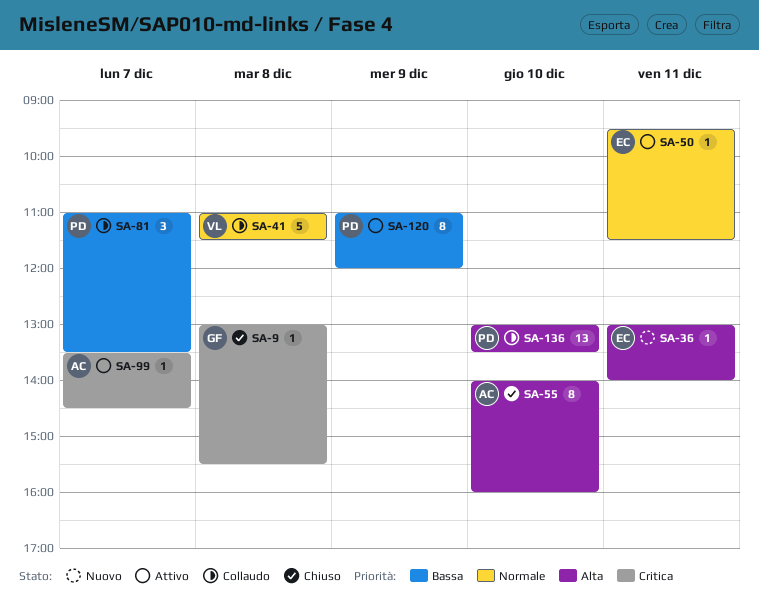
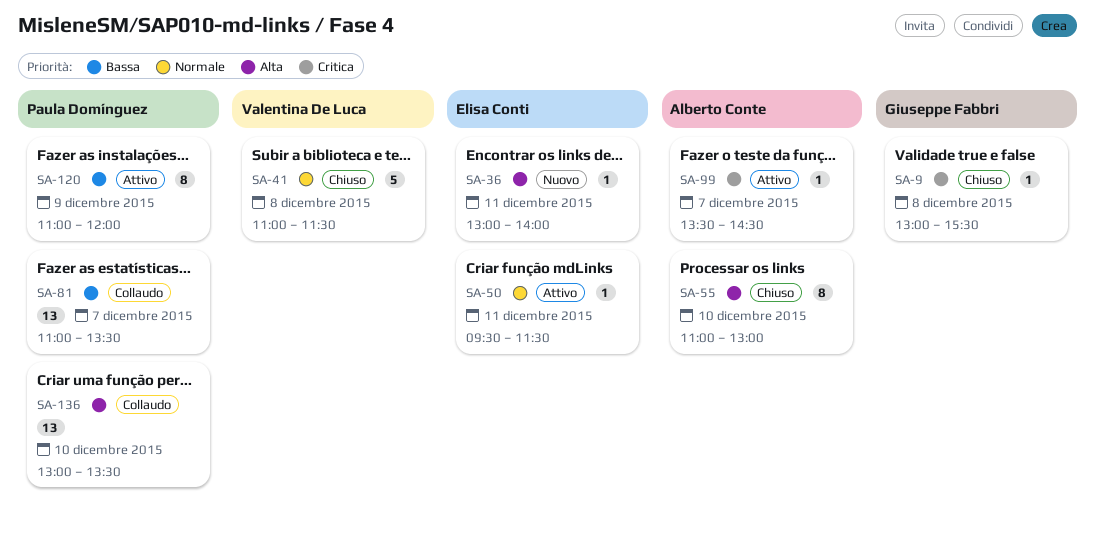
SA-41, status: Collaudo -> Chiuso
SA-55, begins: 14:00 -> 11:00
SA-55, ends: 16:00 -> 13:00
SA-81, estimate: 3 -> 13

